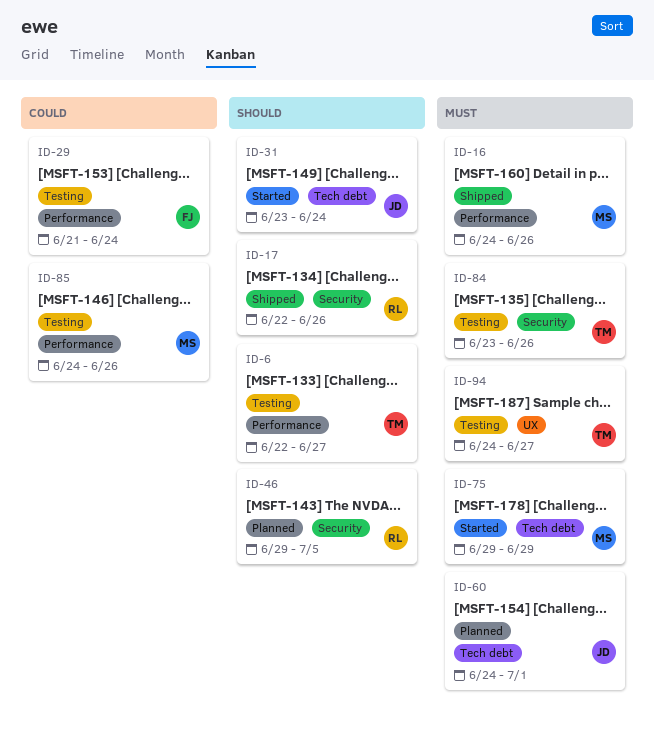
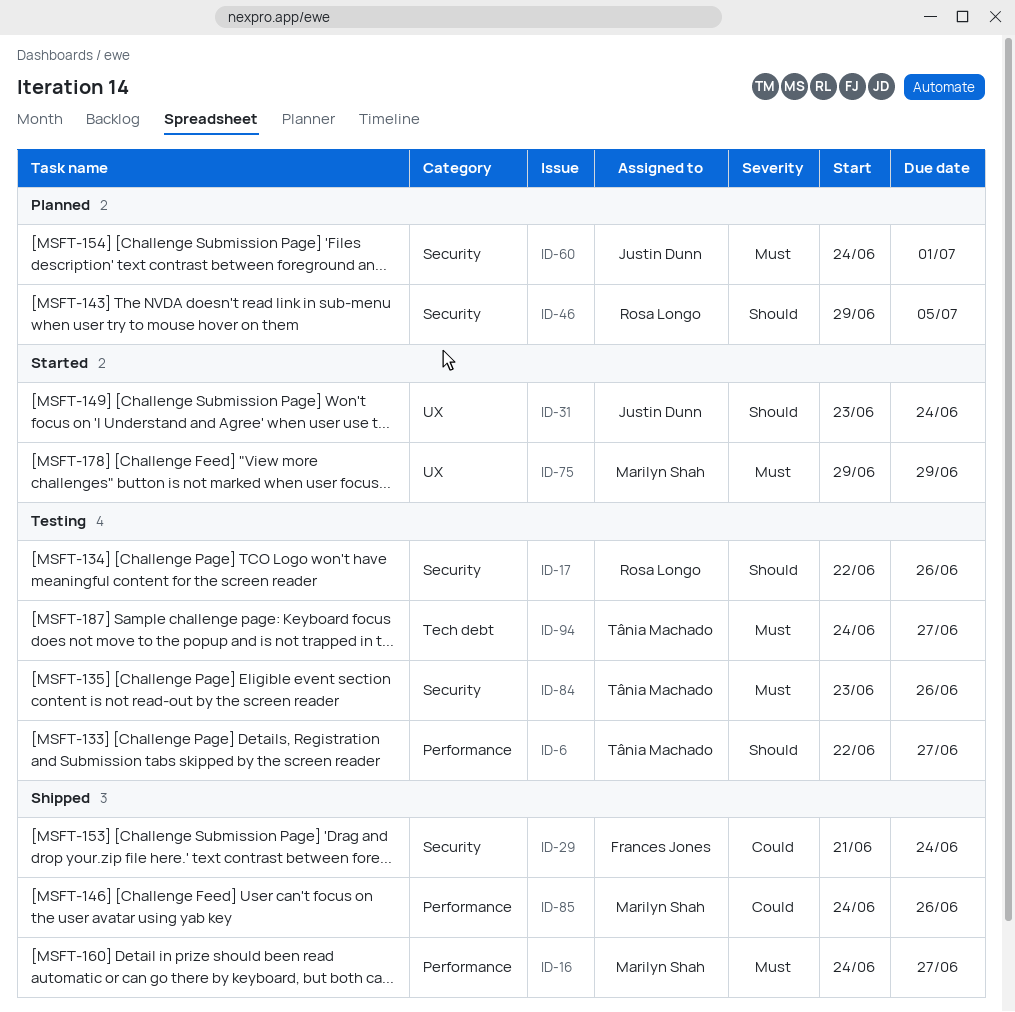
ID-16, due: Jun 26 -> Jun 27
ID-17, status: Shipped -> Testing
ID-29, status: Testing -> Shipped
ID-29, label: Performance -> Security
ID-31, label: Tech debt -> UX
ID-60, label: Tech debt -> Security
ID-75, label: Tech debt -> UX
ID-85, status: Testing -> Shipped
ID-94, label: UX -> Tech debt

